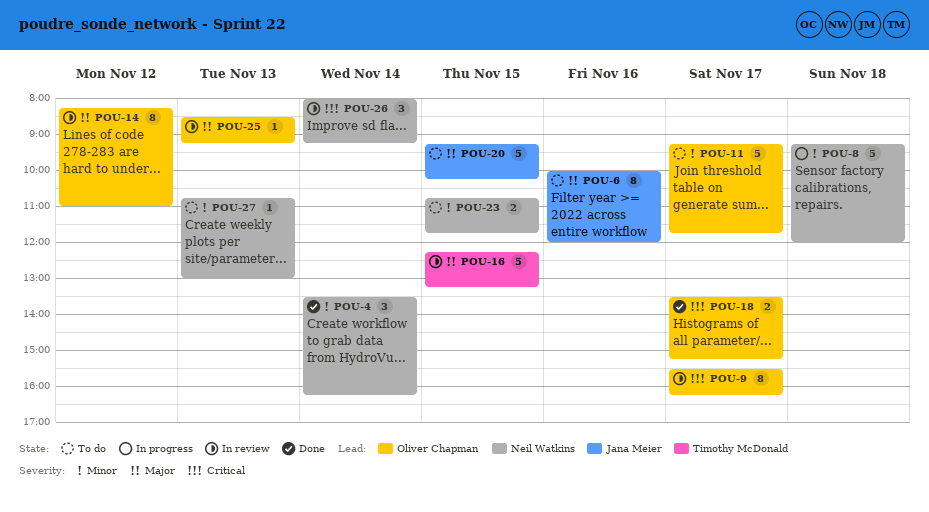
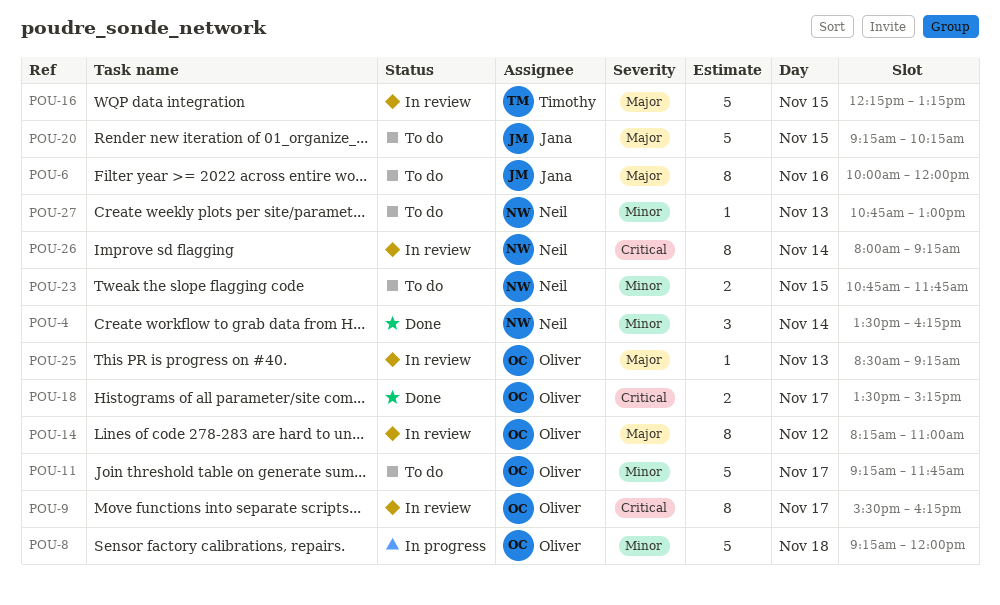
POU-8, owner: Neil Watkins -> Oliver Chapman
POU-26, estimate: 3 -> 8

